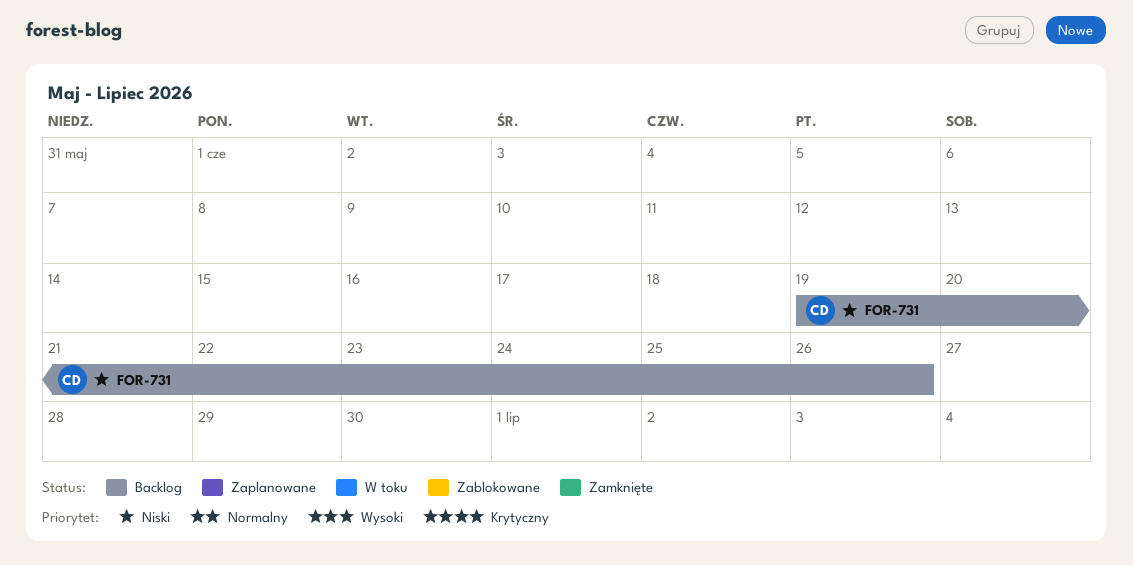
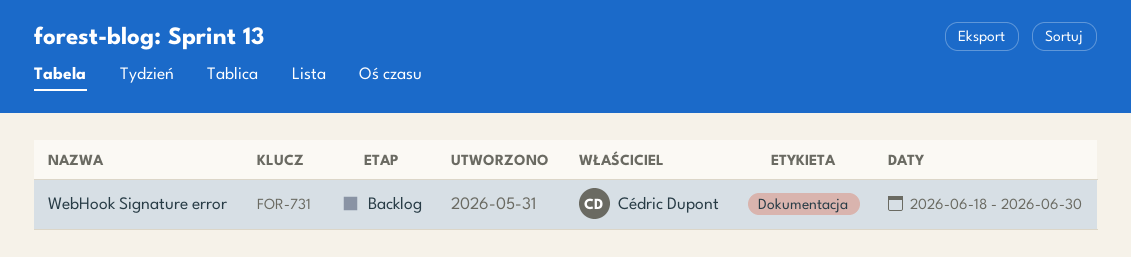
FOR-731, start: Jun 19 -> Jun 18
FOR-731, due: Jun 26 -> Jun 30

